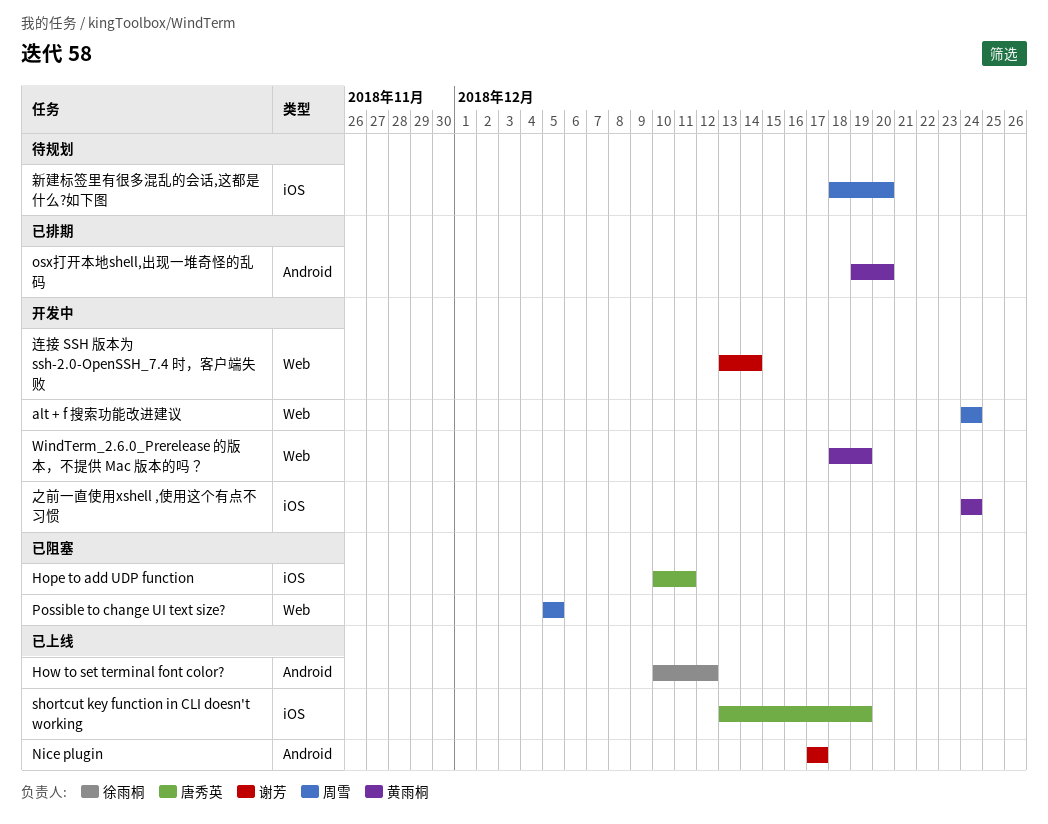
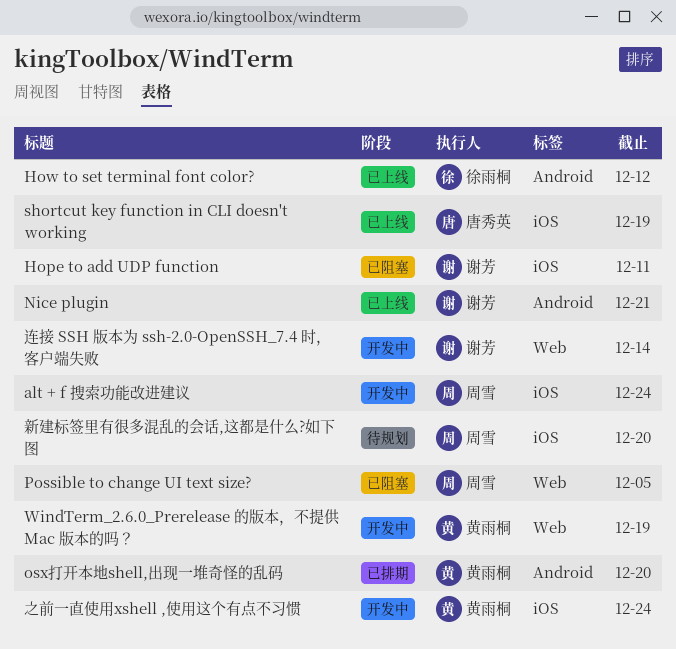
alt + f 搜索功能改进建议, label: Web -> iOS
Hope to add UDP function, owner: 唐秀英 -> 谢芳
Nice plugin, due: Dec 17 -> Dec 21

